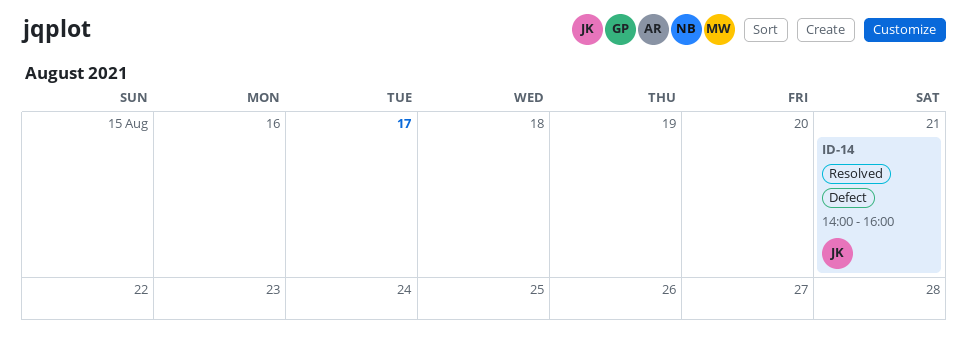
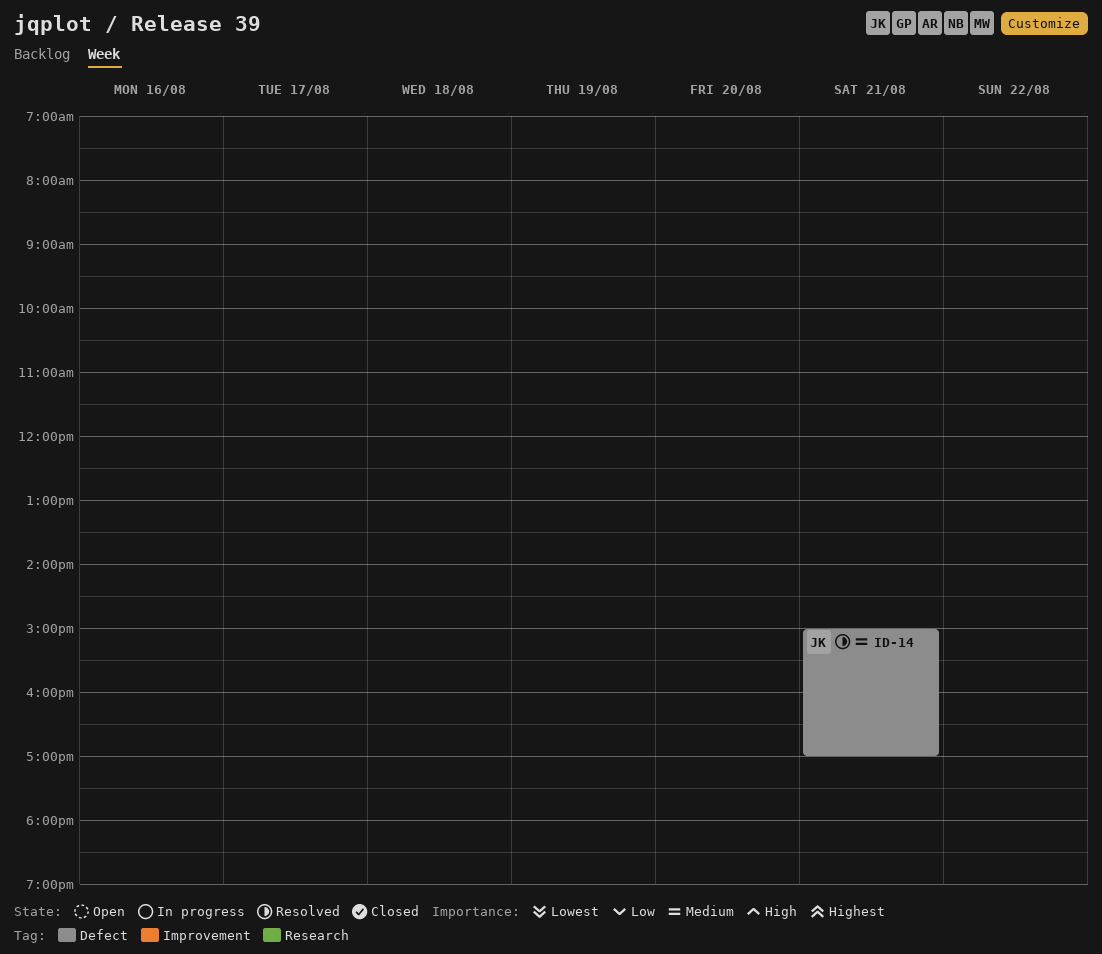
ID-14, begins: 14:00 -> 15:00
ID-14, ends: 16:00 -> 17:00

